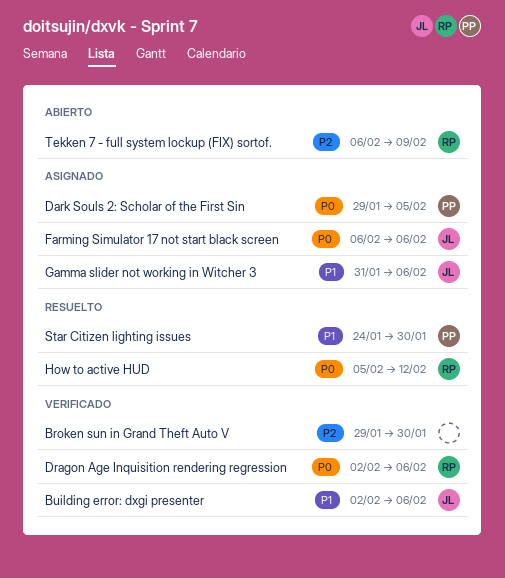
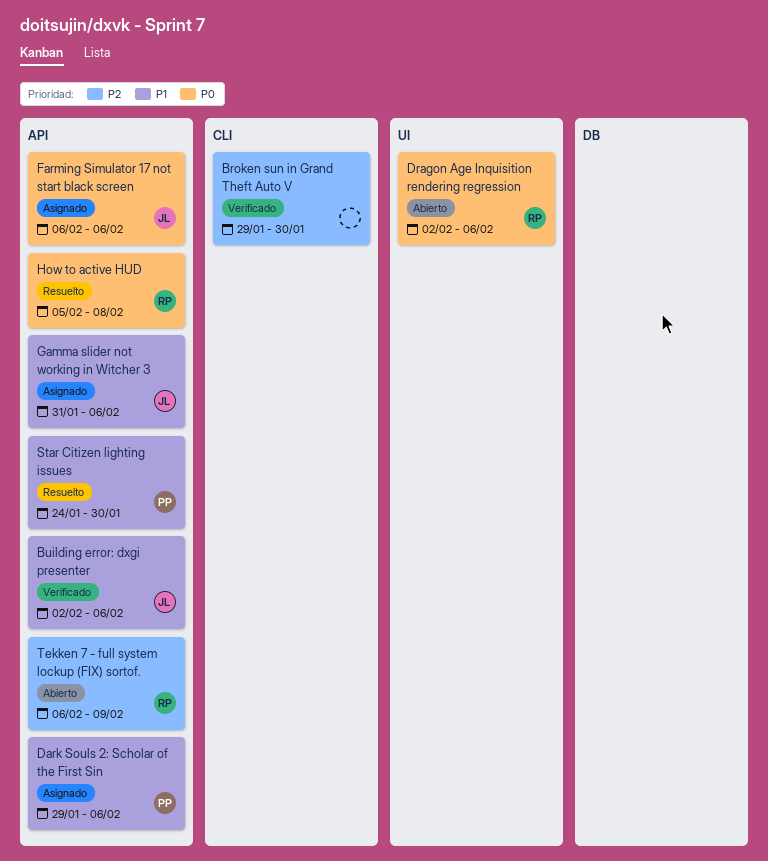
Dark Souls 2: Scholar of the First Sin, priority: P0 -> P1
Dark Souls 2: Scholar of the First Sin, due: Feb 5 -> Feb 6
Dragon Age Inquisition rendering regression, status: Verificado -> Abierto
How to active HUD, due: Feb 12 -> Feb 8

